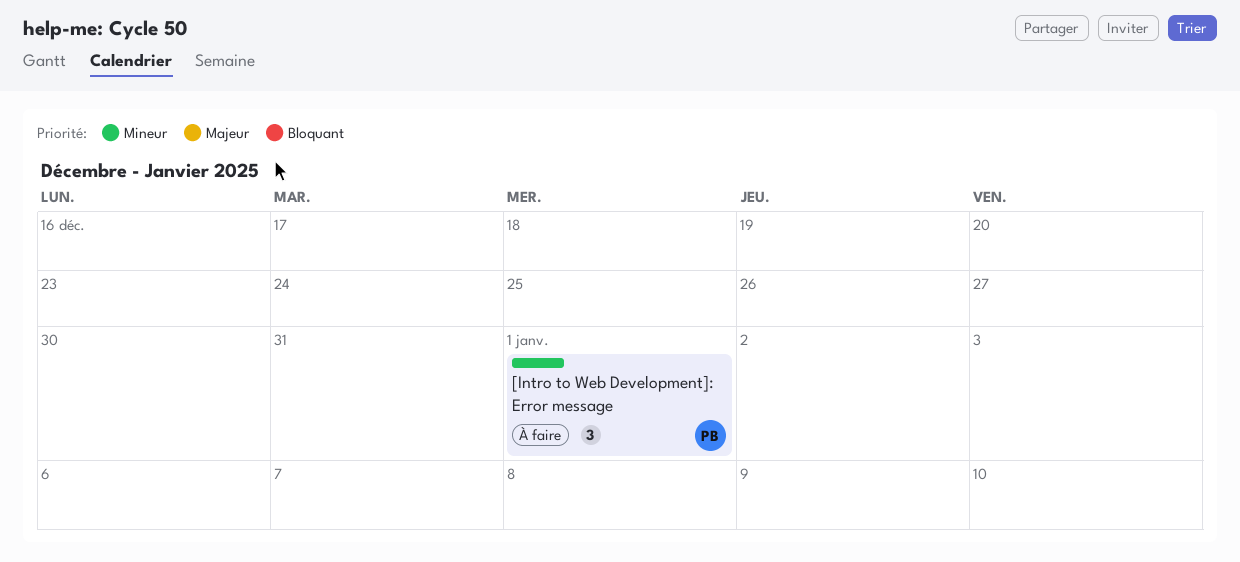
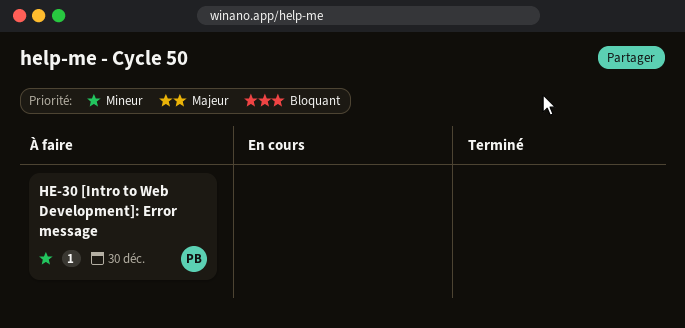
[Intro to Web Development]: Error message, estimate: 3 -> 1
[Intro to Web Development]: Error message, due: Jan 1 -> Dec 30

